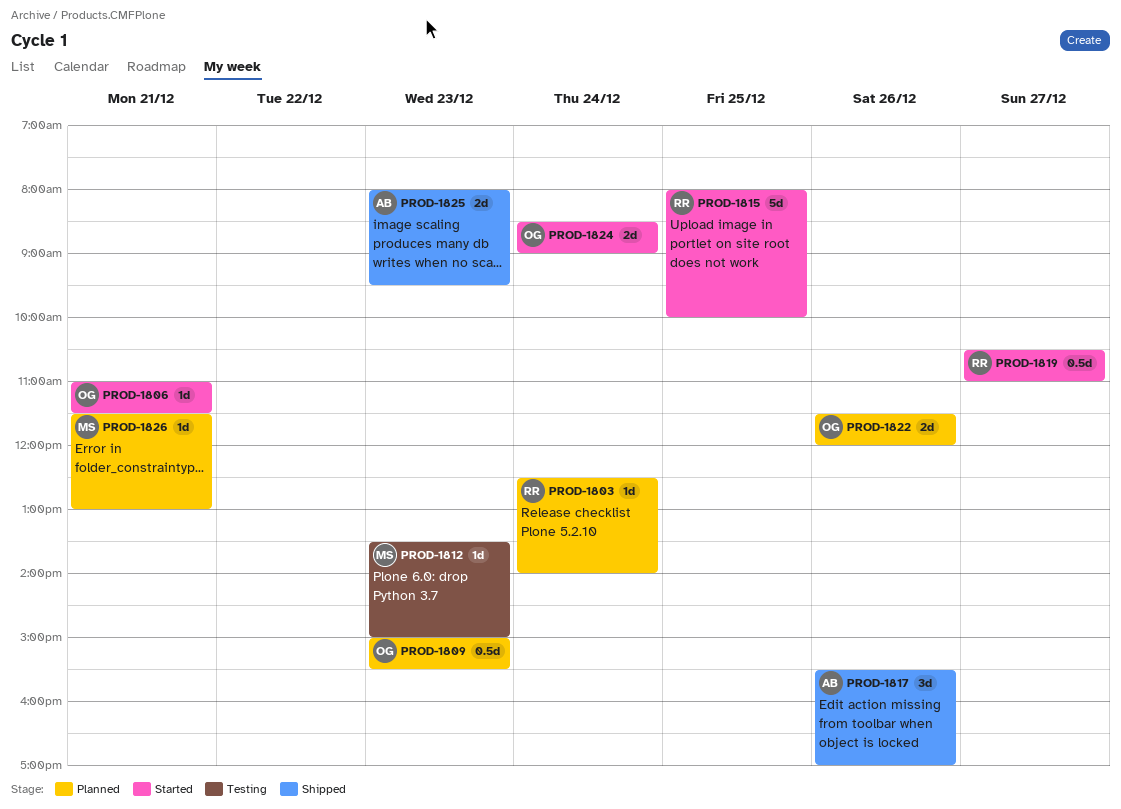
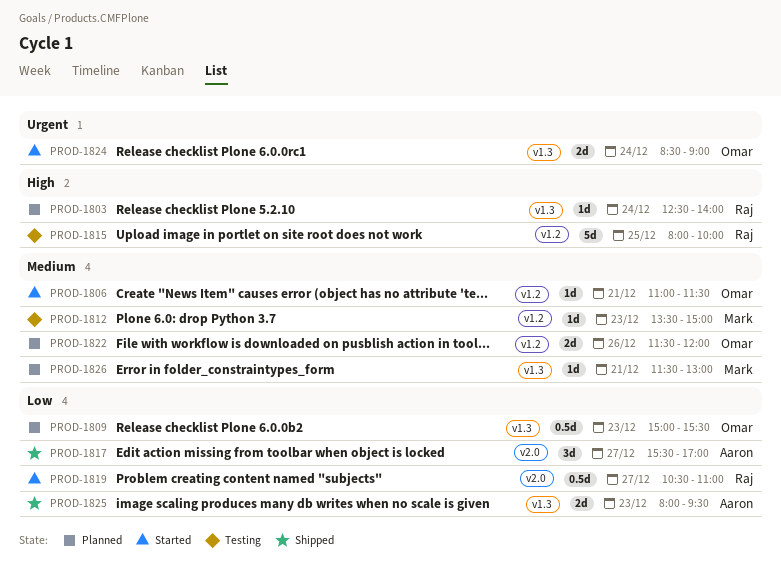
PROD-1815, status: Started -> Testing
PROD-1817, day: Dec 26 -> Dec 27

